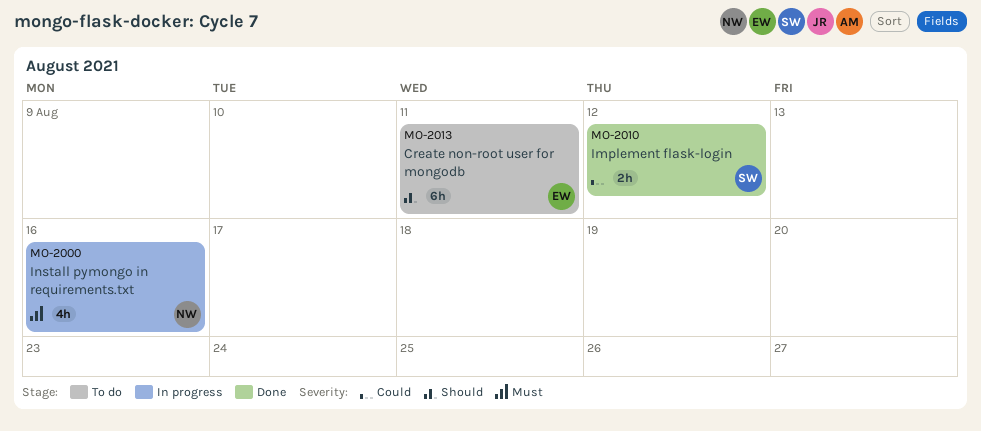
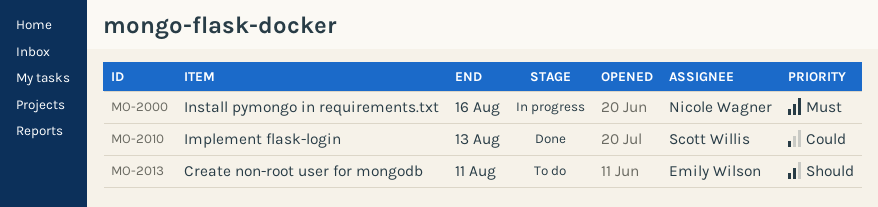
MO-2010, due: Aug 12 -> Aug 13

